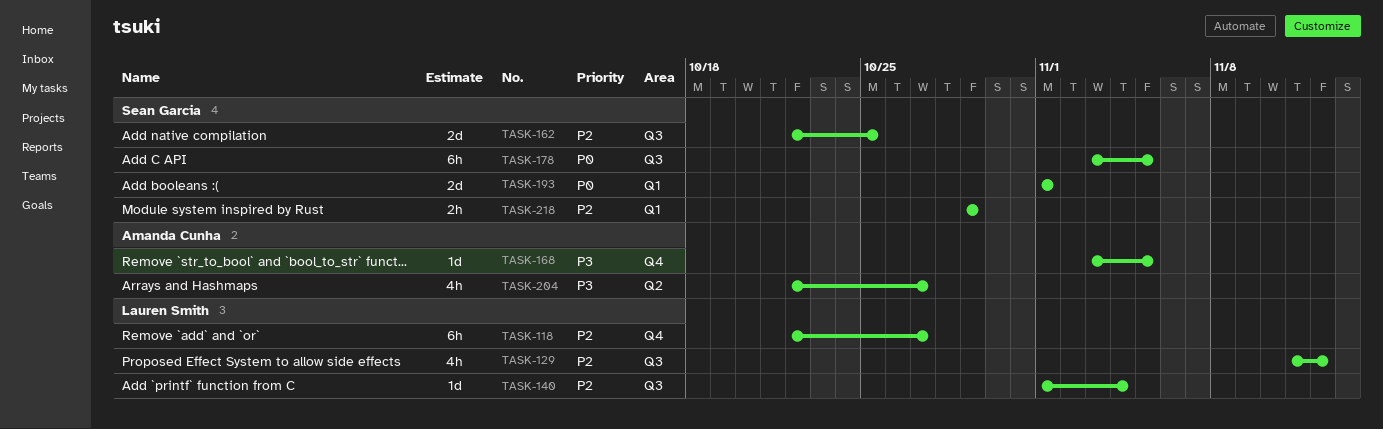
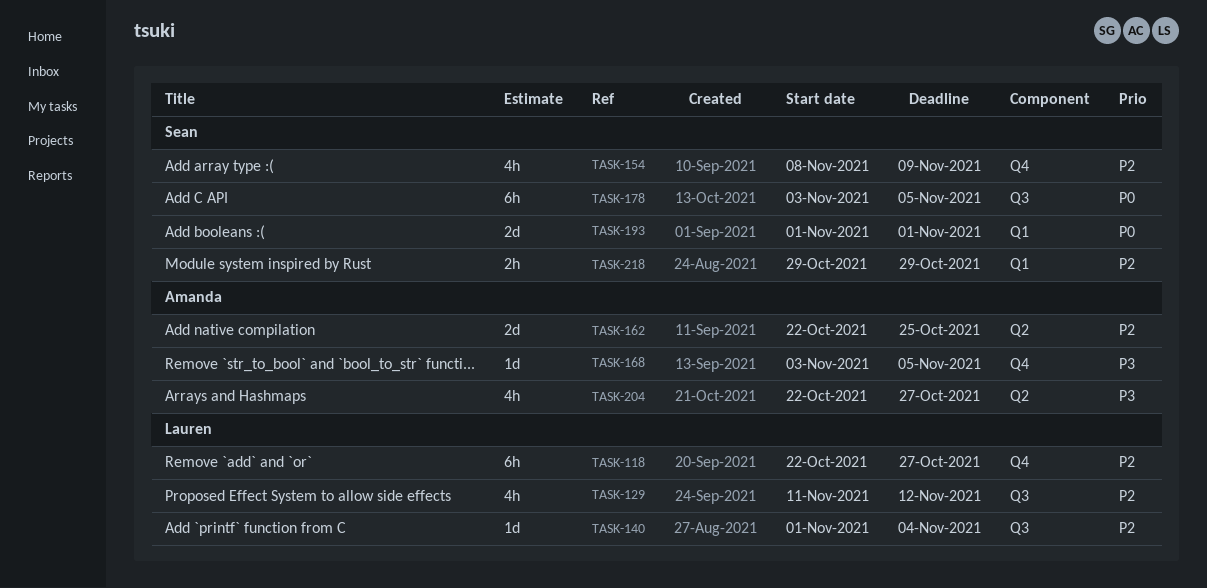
TASK-154: none -> present
TASK-162, owner: Sean Garcia -> Amanda Cunha
TASK-162, label: Q3 -> Q2

